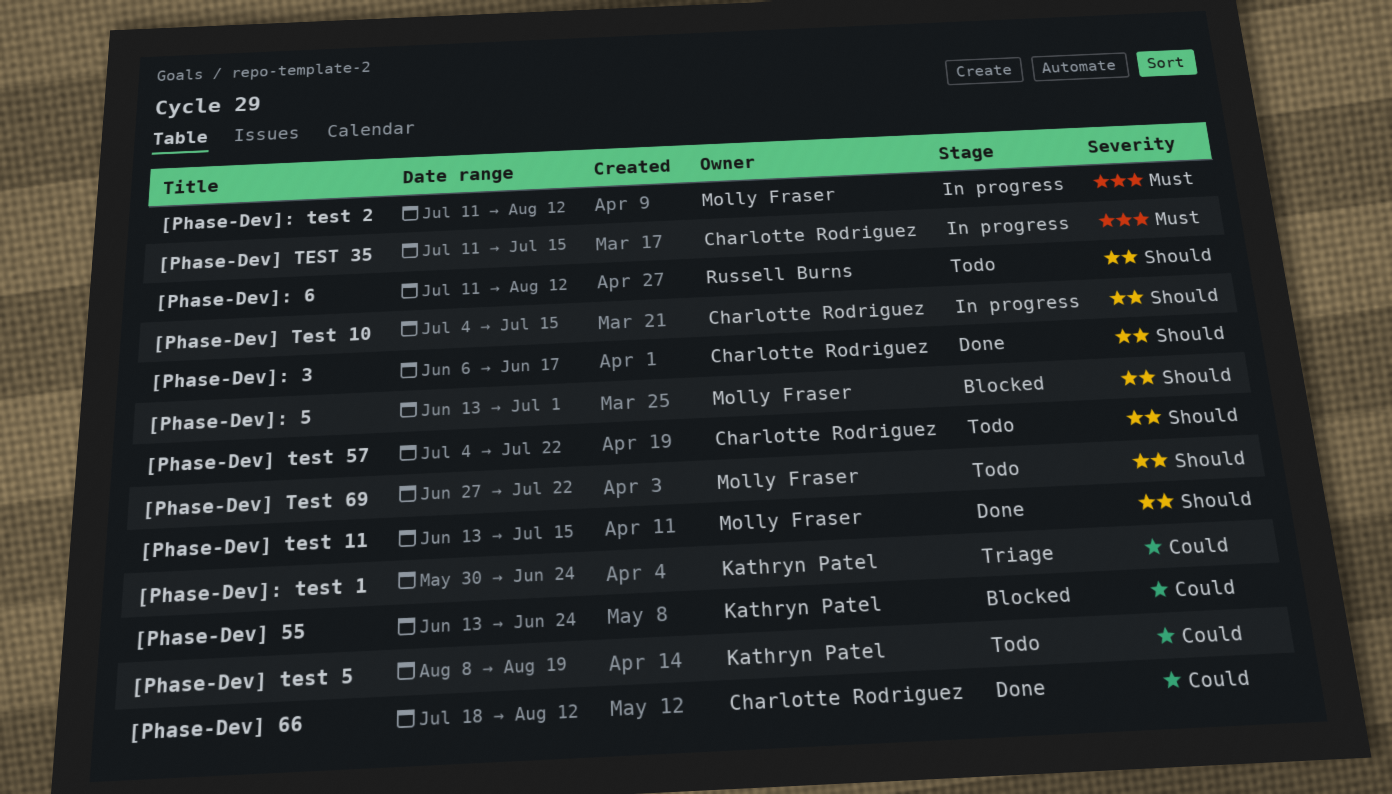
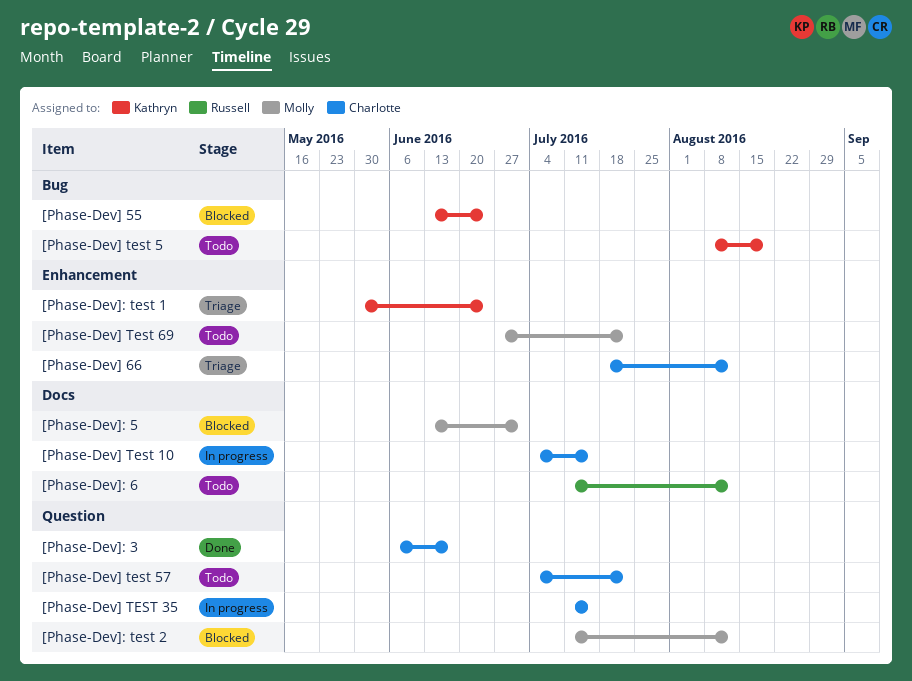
[Phase-Dev] 66, status: Done -> Triage
[Phase-Dev] test 11: present -> none
[Phase-Dev]: test 2, status: In progress -> Blocked

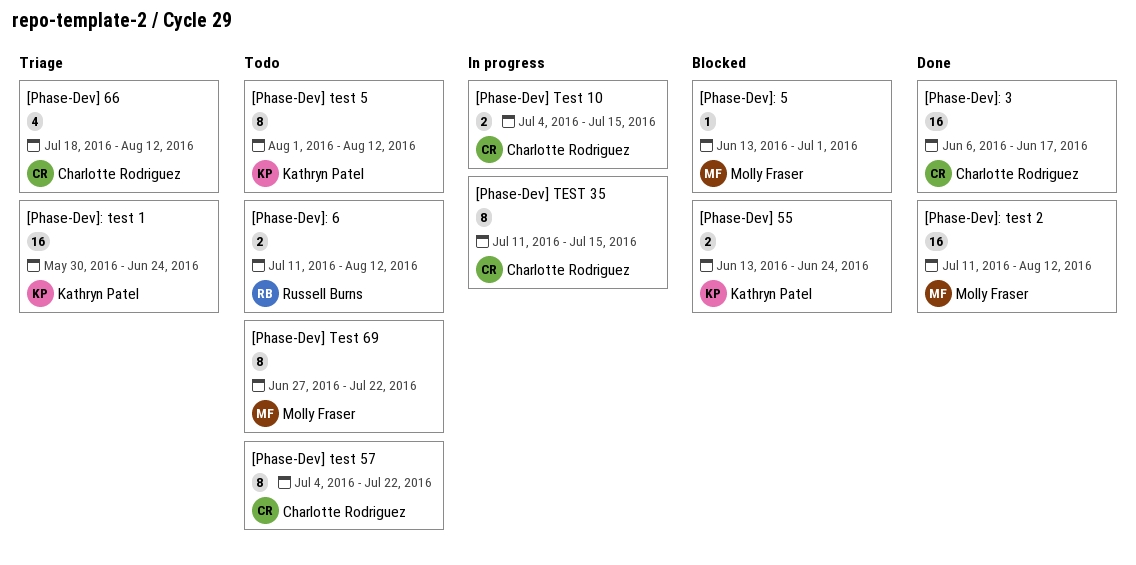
[Phase-Dev] test 5, start: Aug 8 -> Aug 1
[Phase-Dev] test 5, due: Aug 19 -> Aug 12
[Phase-Dev]: test 2, status: Blocked -> Done

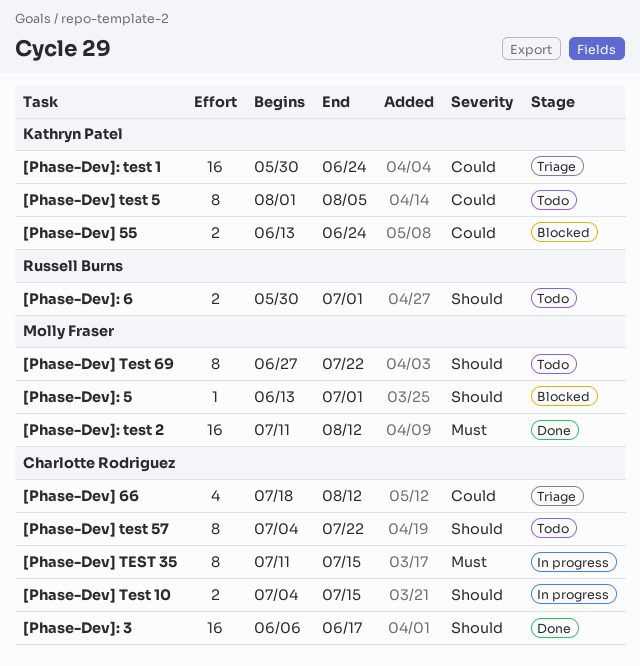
[Phase-Dev] test 5, due: Aug 12 -> Aug 5
[Phase-Dev]: 6, start: Jul 11 -> May 30
[Phase-Dev]: 6, due: Aug 12 -> Jul 1

